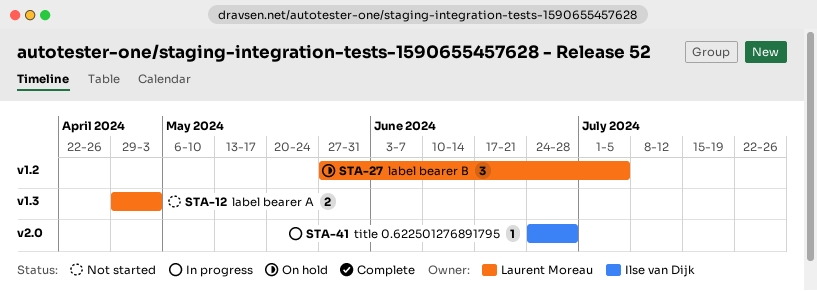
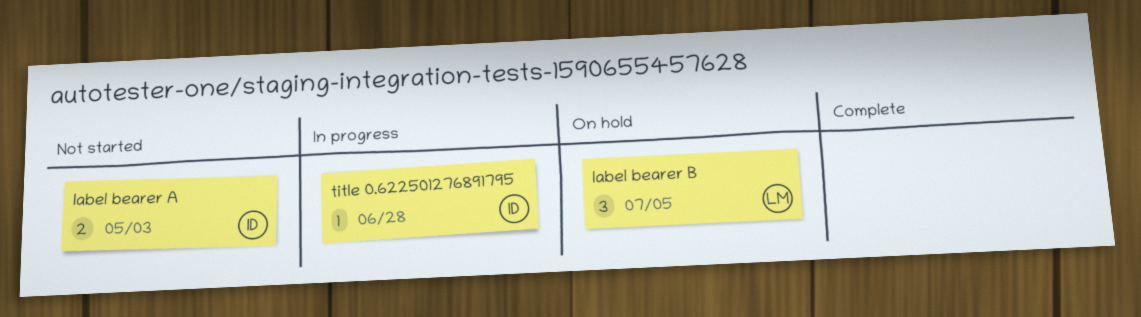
label bearer A, owner: Laurent Moreau -> Ilse van Dijk

